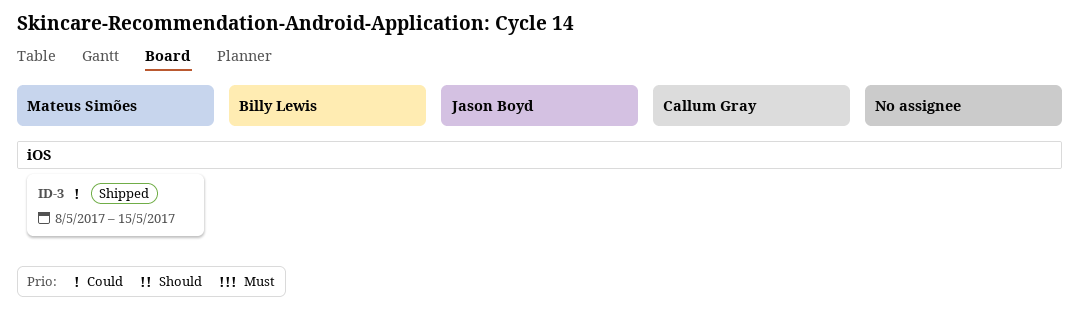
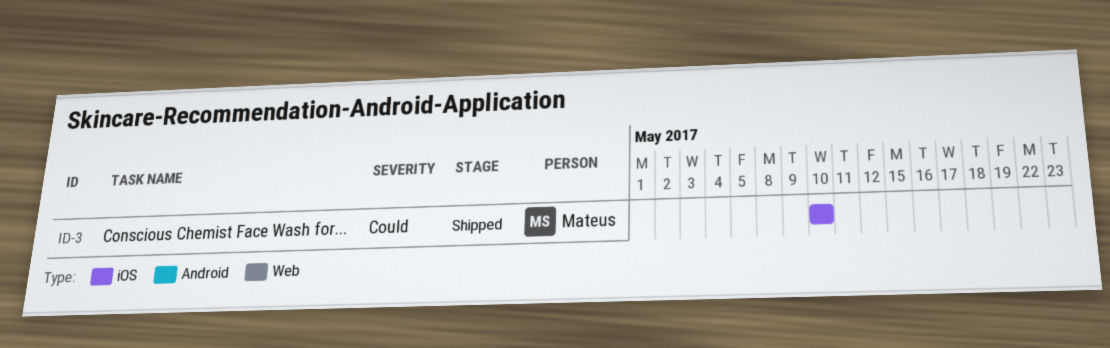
ID-3, start: May 8 -> May 10
ID-3, due: May 15 -> May 10

